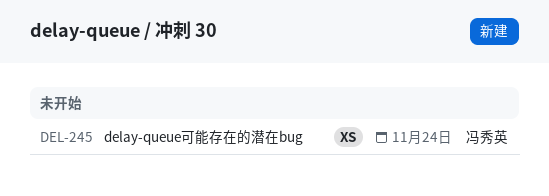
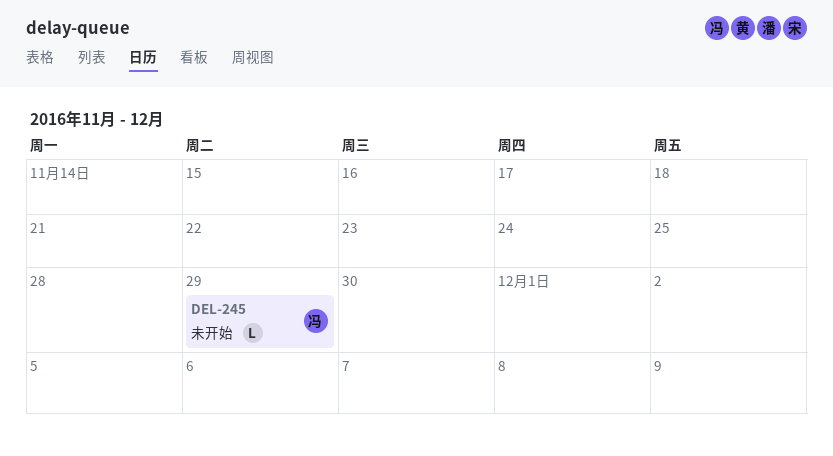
DEL-245, estimate: XS -> L
DEL-245, due: Nov 24 -> Nov 29

